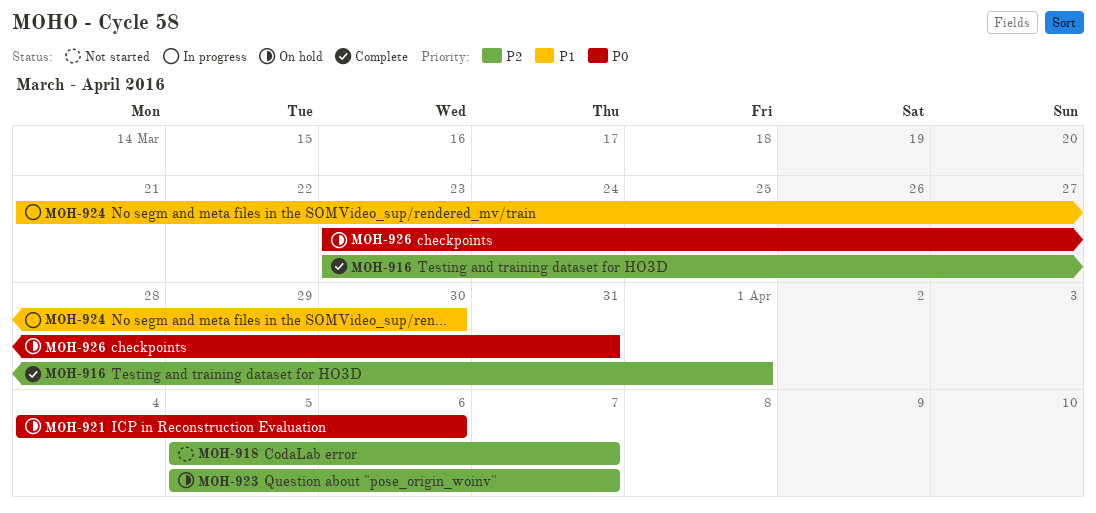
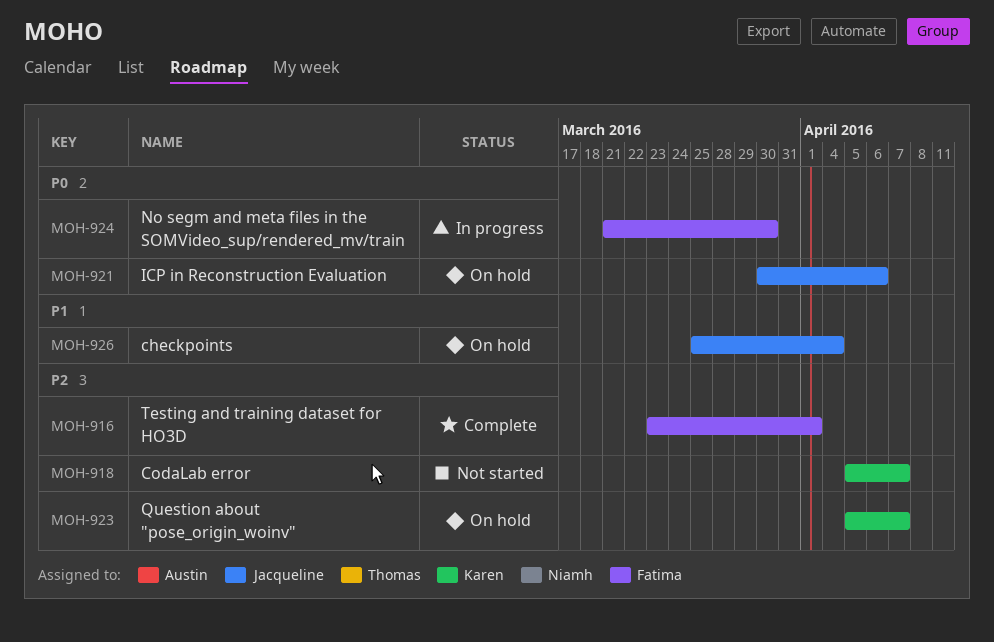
MOH-921, start: Apr 4 -> Mar 30
MOH-924, priority: P1 -> P0
MOH-926, priority: P0 -> P1
MOH-926, start: Mar 23 -> Mar 25
MOH-926, due: Mar 31 -> Apr 4

